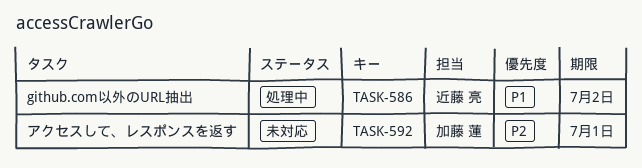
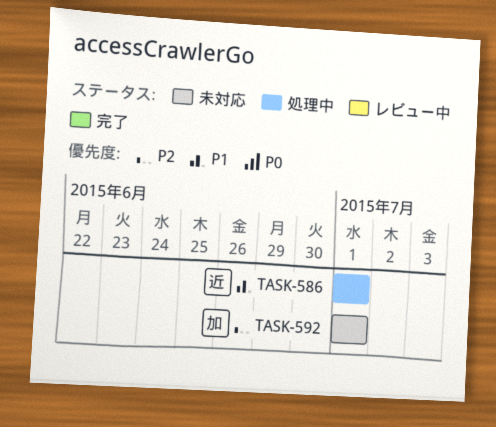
TASK-586, due: Jul 2 -> Jul 1

